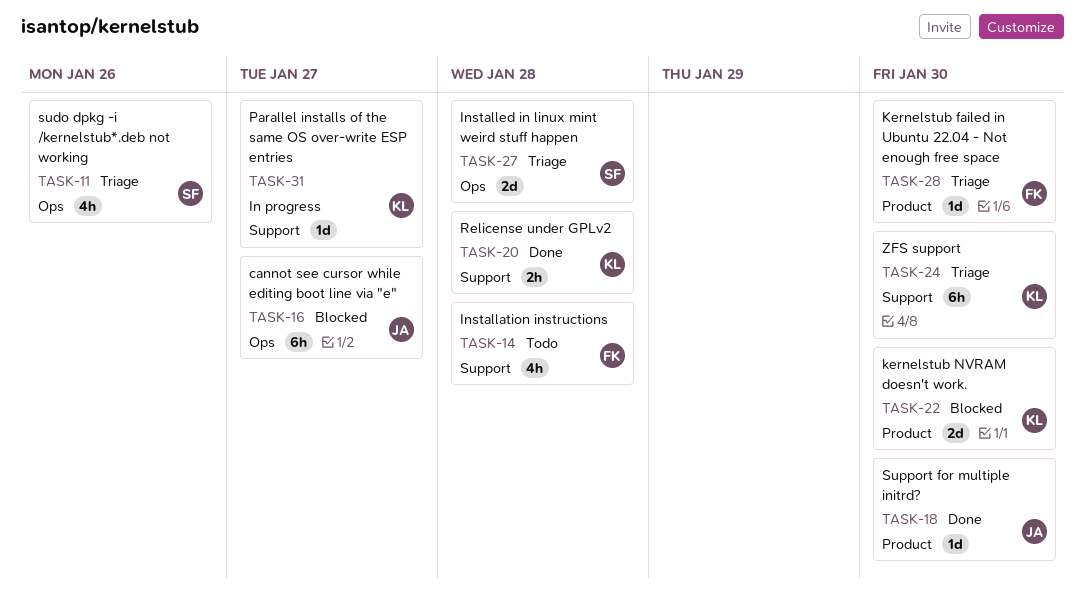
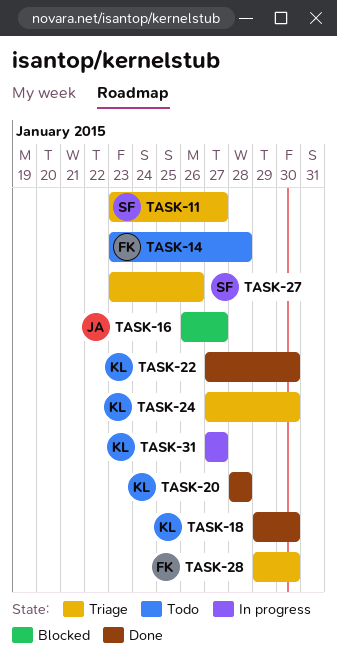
TASK-11, due: Jan 26 -> Jan 27
TASK-18, owner: JA -> KL
TASK-22, status: Blocked -> Done
TASK-27, due: Jan 28 -> Jan 26

